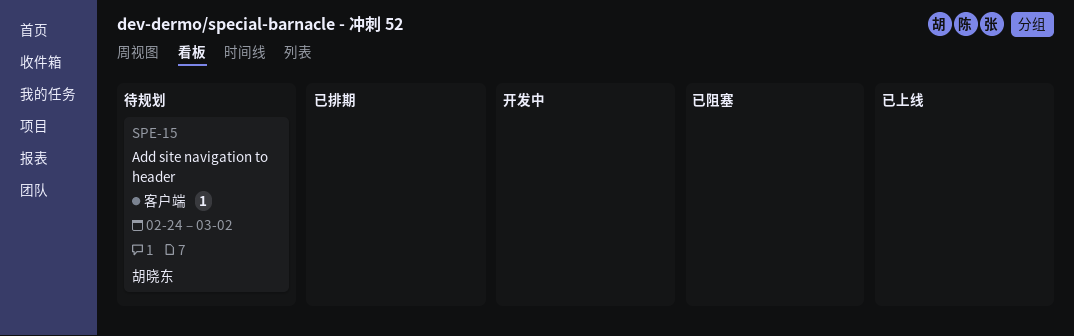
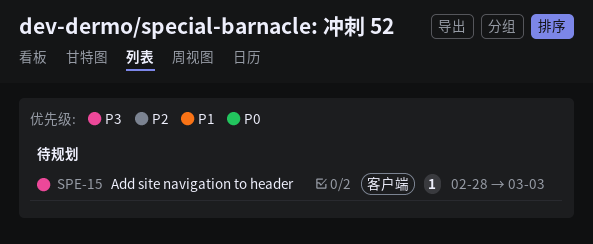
SPE-15, start: Feb 24 -> Feb 28
SPE-15, due: Mar 2 -> Mar 3

